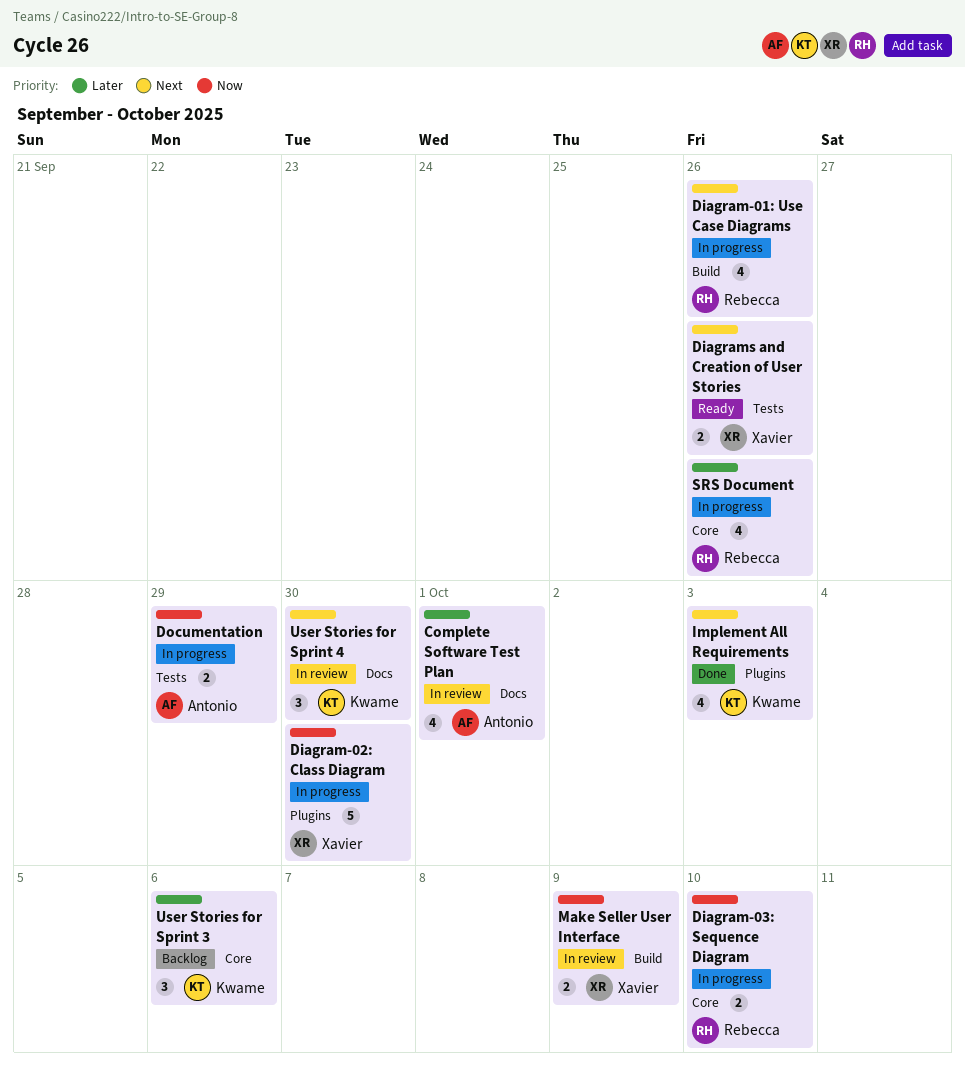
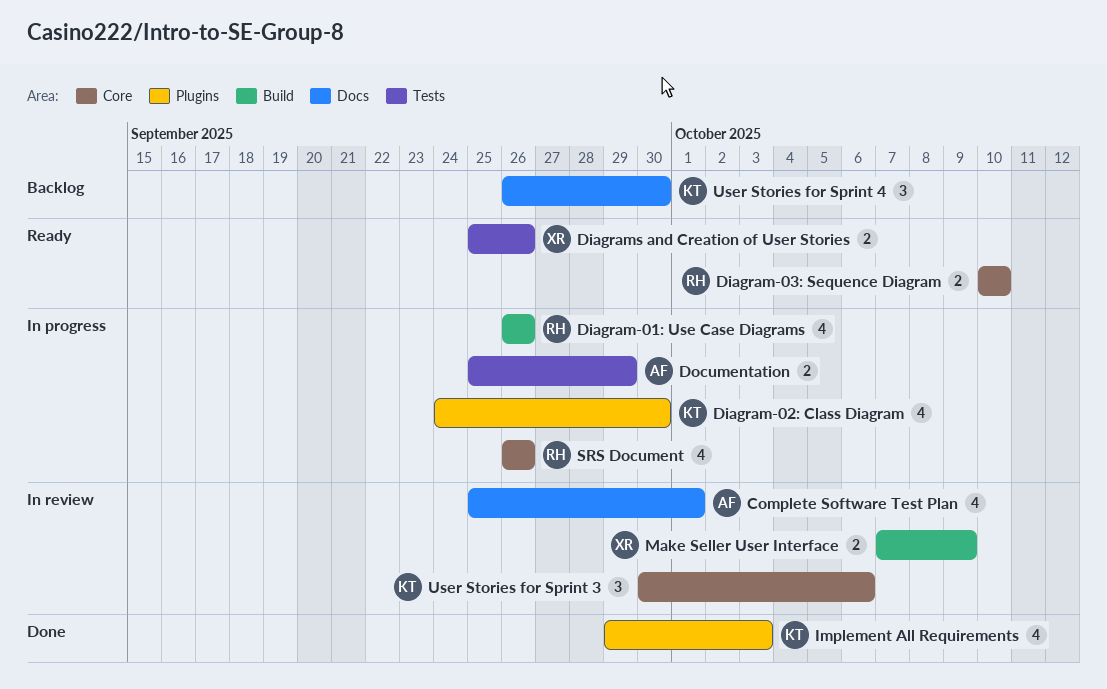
Diagram-02: Class Diagram, owner: Xavier -> Kwame
Diagram-02: Class Diagram, estimate: 5 -> 4
Diagram-03: Sequence Diagram, status: In progress -> Ready
User Stories for Sprint 3, status: Backlog -> In review
User Stories for Sprint 4, status: In review -> Backlog

